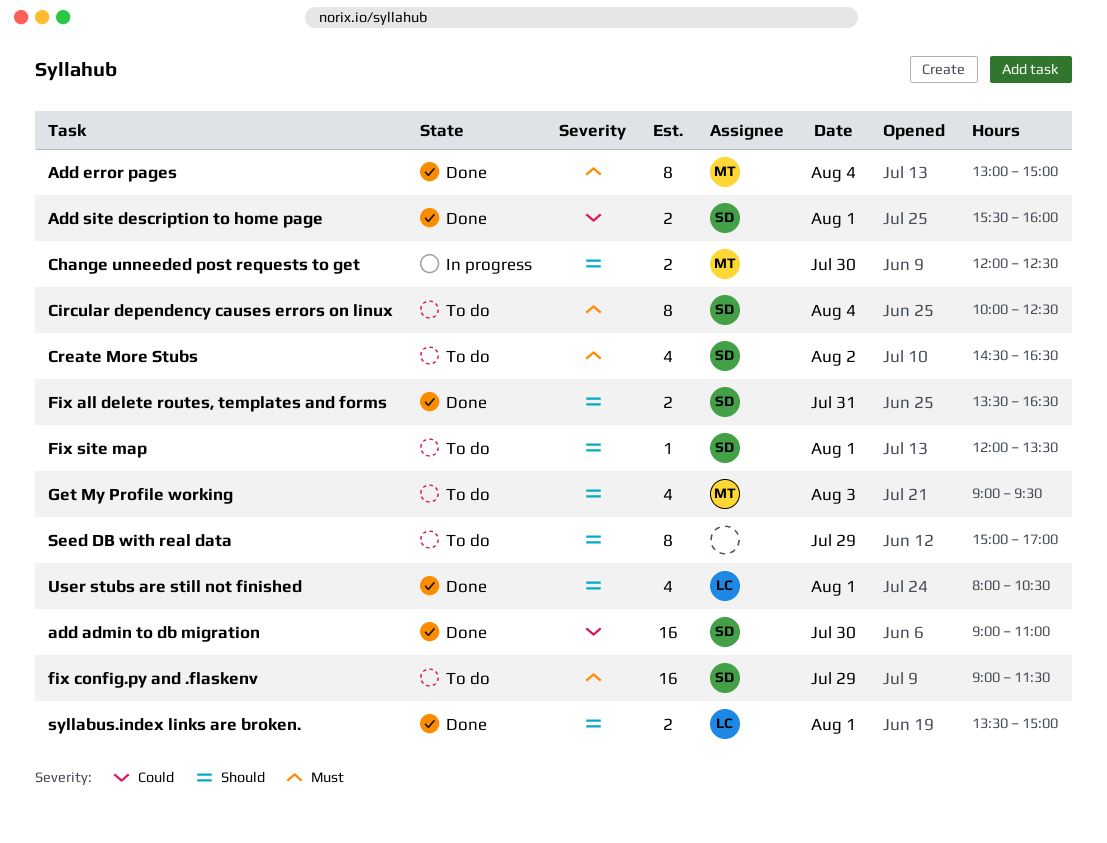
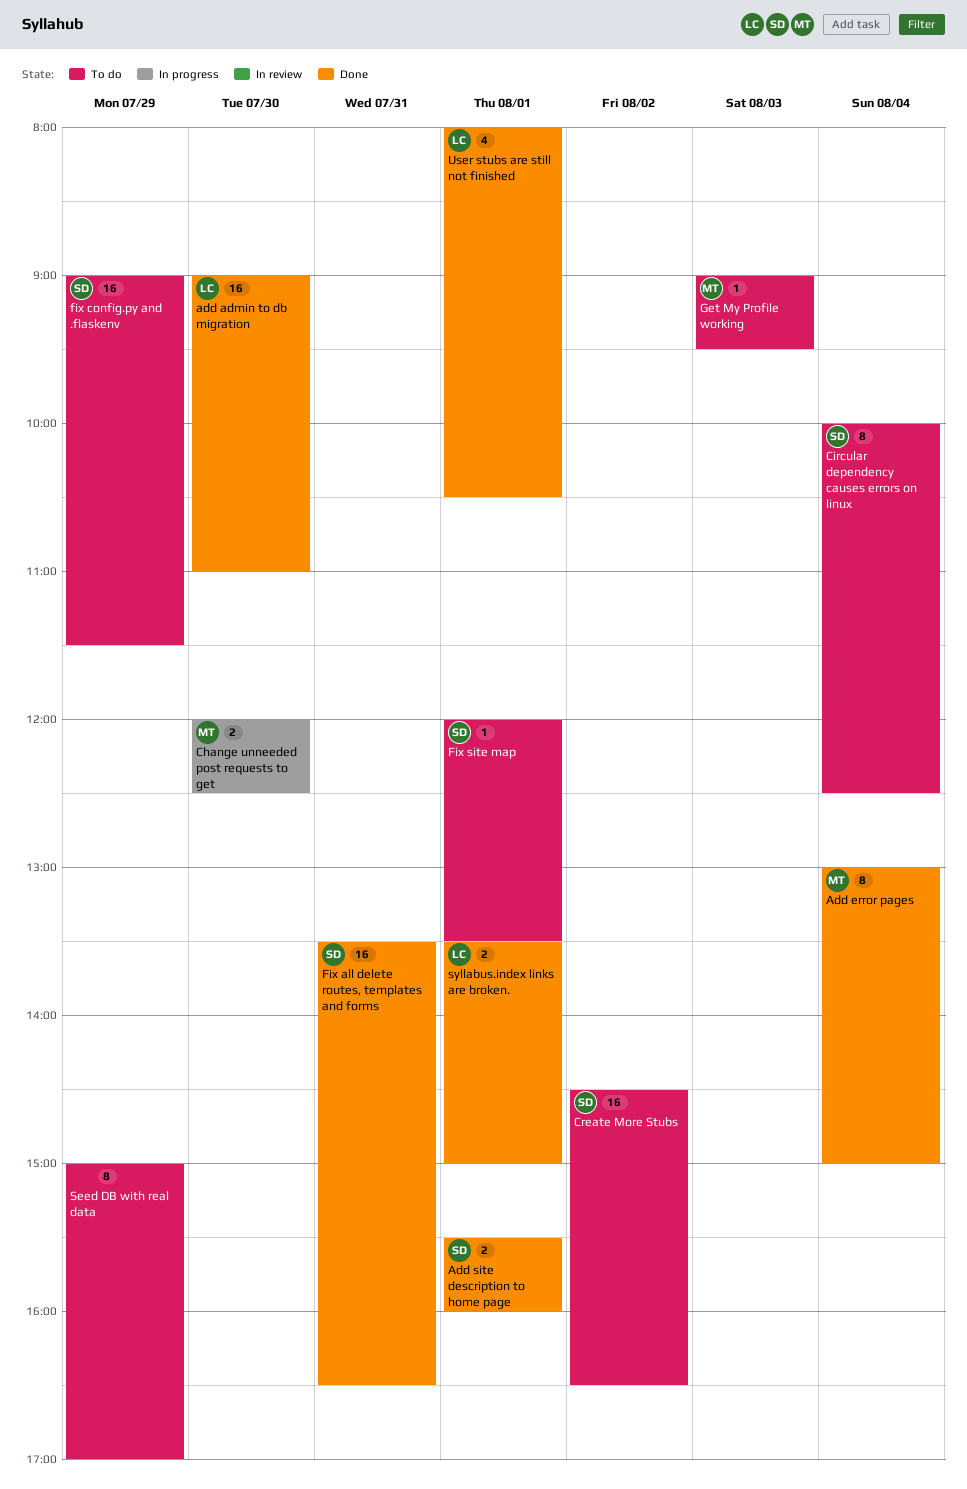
add admin to db migration, owner: SD -> LC
Create More Stubs, estimate: 4 -> 16
Fix all delete routes, templates and forms, estimate: 2 -> 16
Get My Profile working, estimate: 4 -> 1

